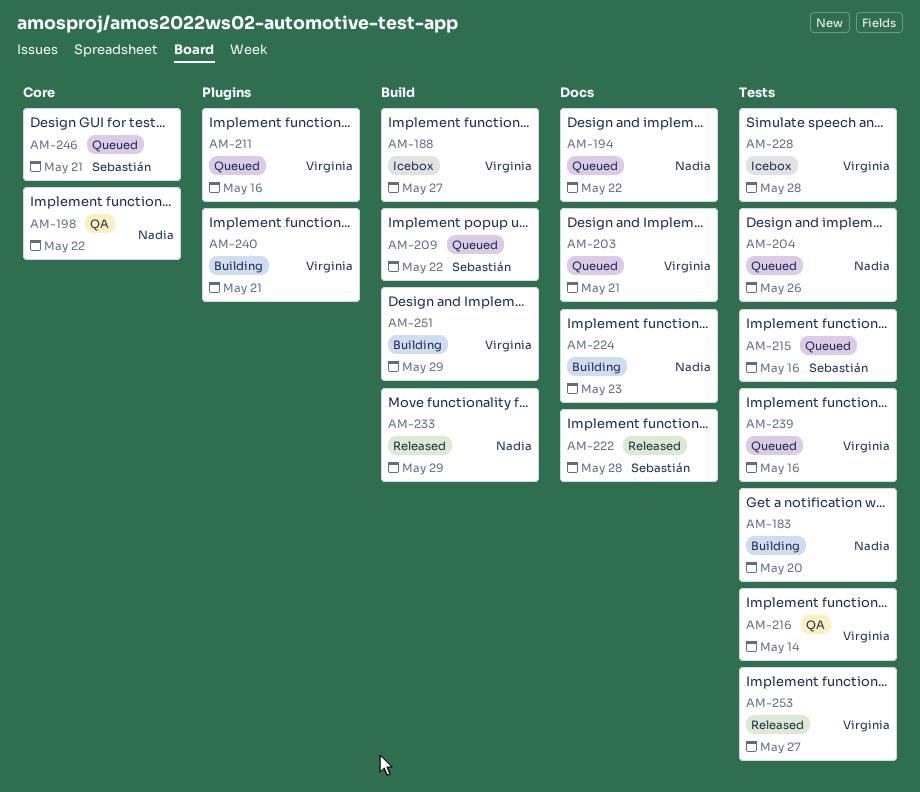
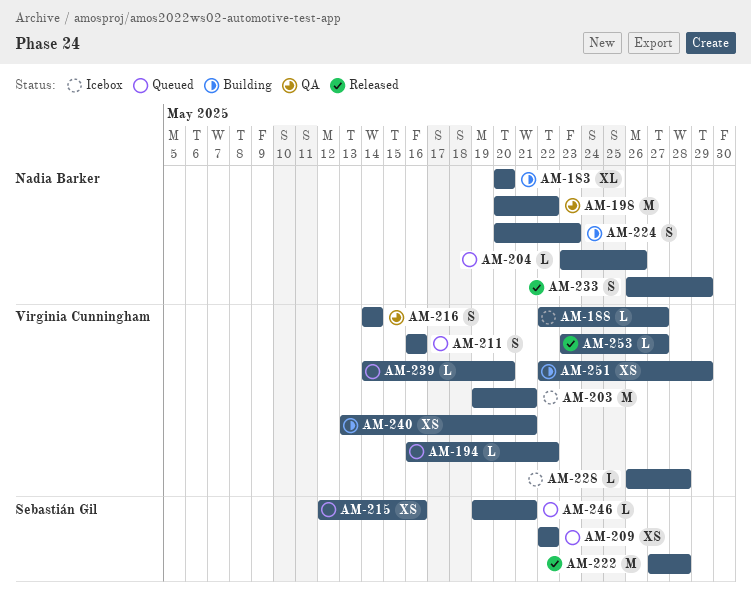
AM-194, owner: Nadia Barker -> Virginia Cunningham
AM-203, status: Queued -> Icebox
AM-239, due: May 16 -> May 20

